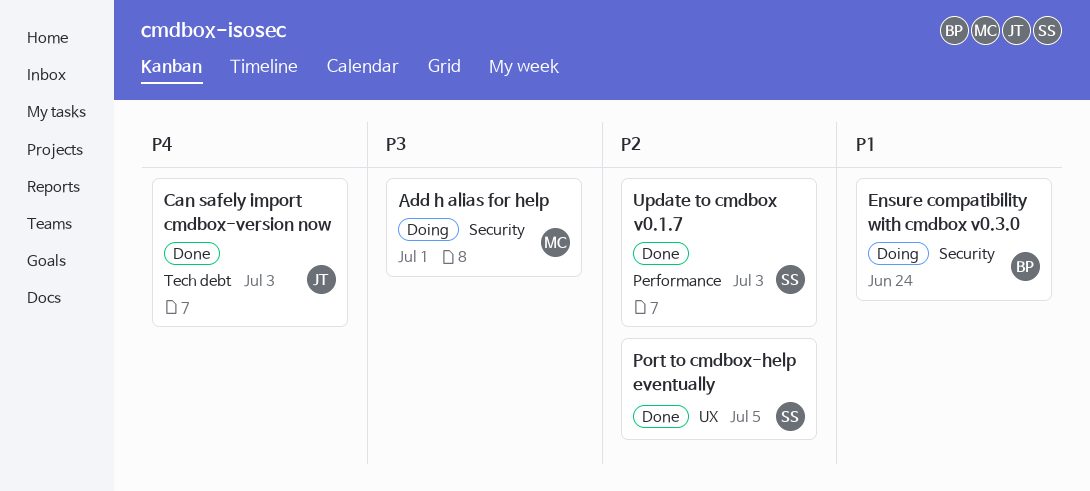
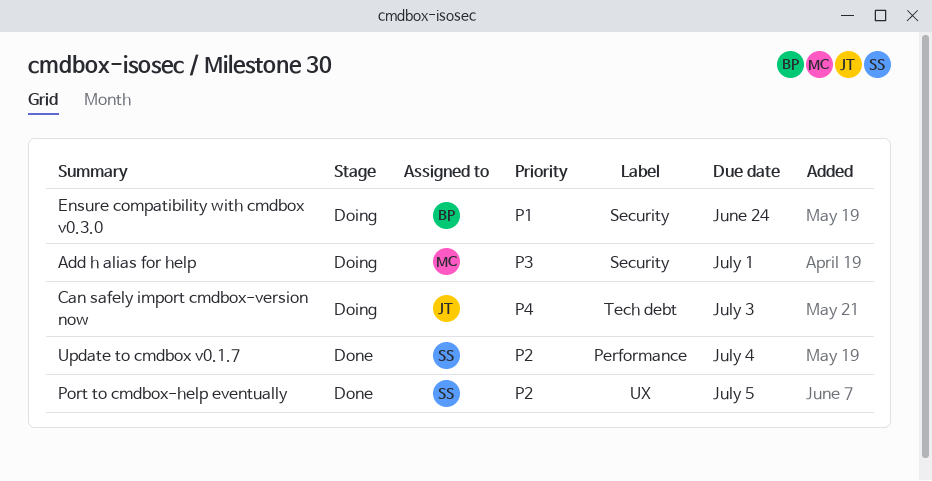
Can safely import cmdbox-version now, status: Done -> Doing
Update to cmdbox v0.1.7, due: Jul 3 -> Jul 4

